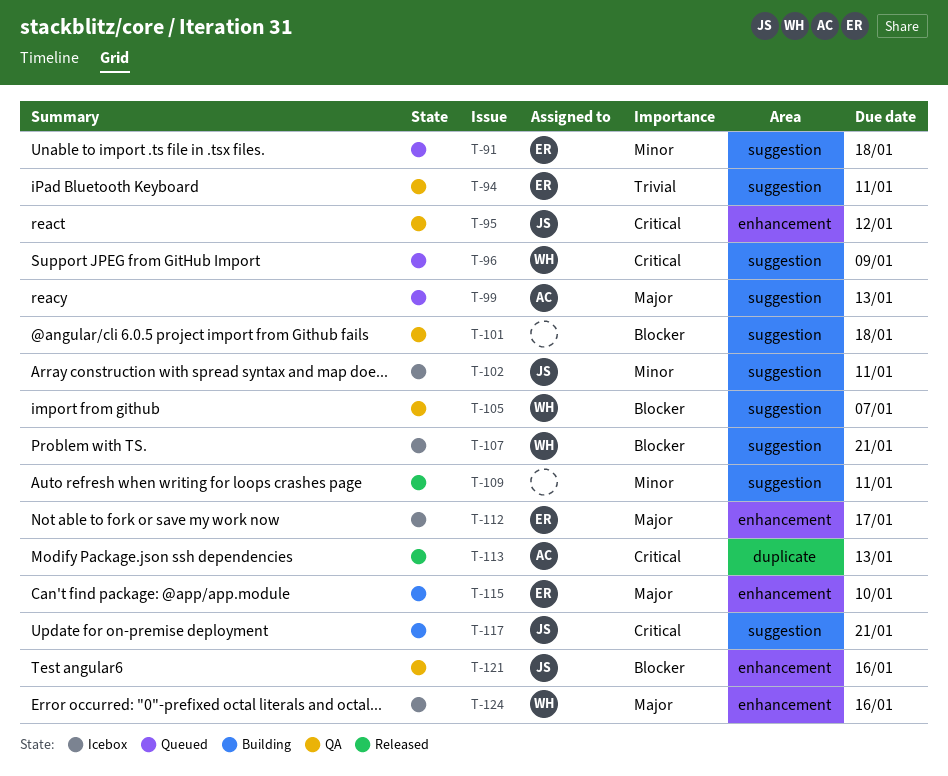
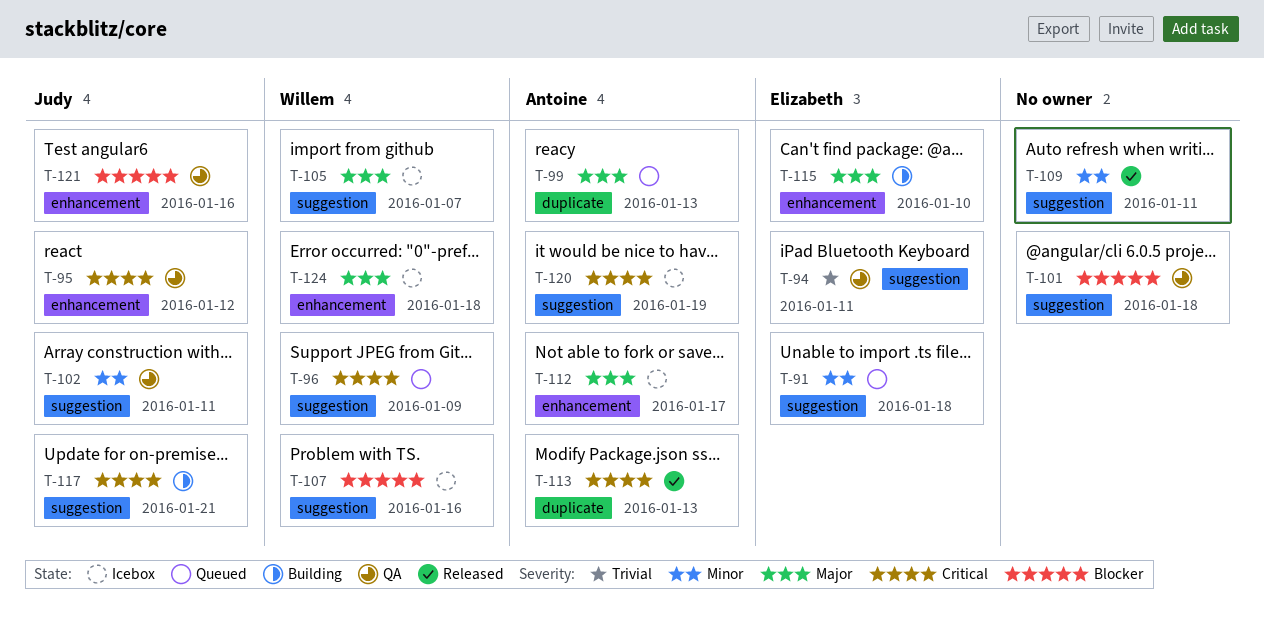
T-99, label: suggestion -> duplicate
T-102, status: Icebox -> QA
T-105, status: QA -> Icebox
T-105, priority: Blocker -> Major
T-107, due: Jan 21 -> Jan 16
T-112, owner: Elizabeth -> Antoine
T-120: none -> present
T-124, due: Jan 16 -> Jan 18

